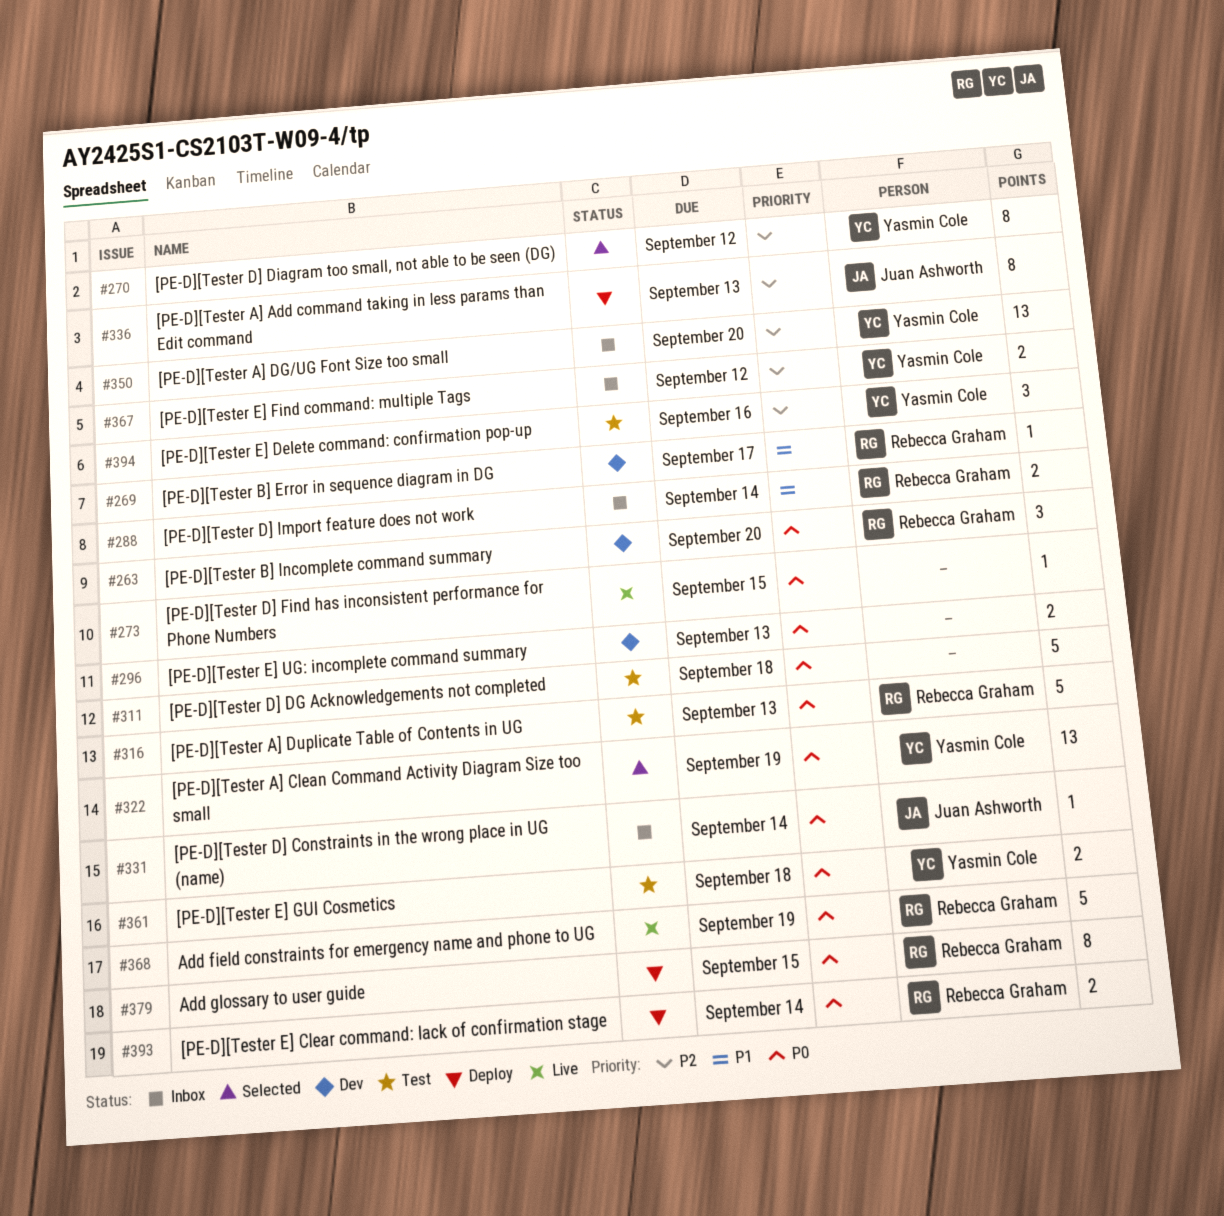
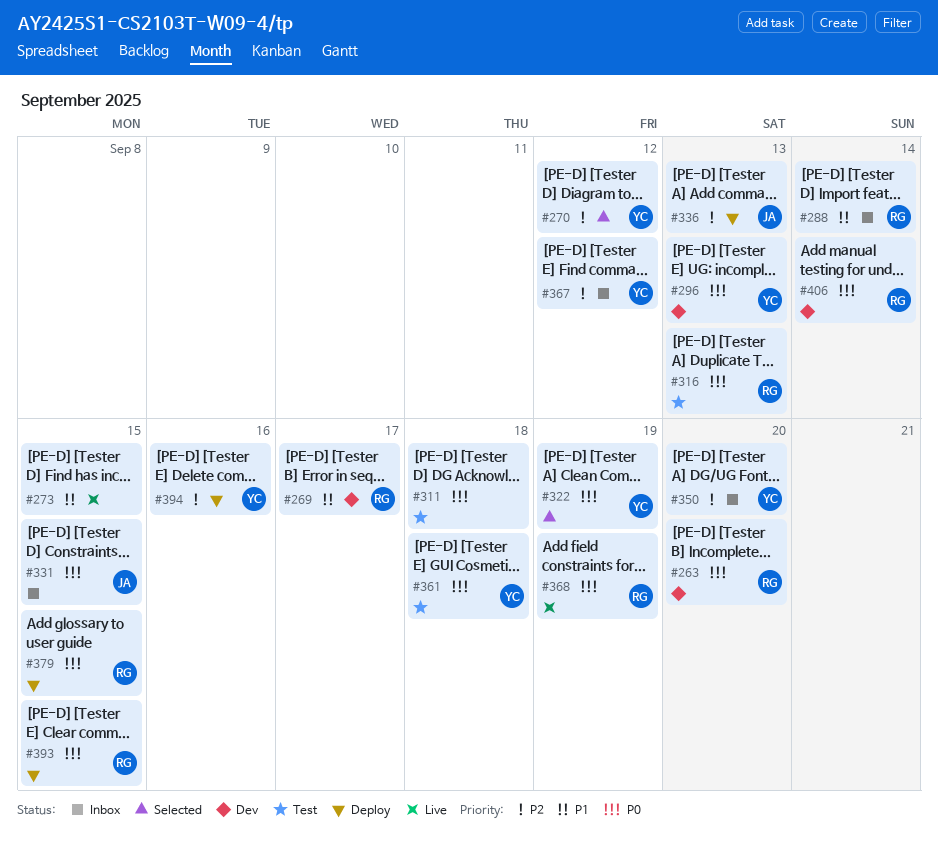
#273, priority: P0 -> P1
#296, owner: none -> Yasmin Cole
#331, due: Sep 14 -> Sep 15
#393, due: Sep 14 -> Sep 15
#394, status: Test -> Deploy
#406: none -> present

